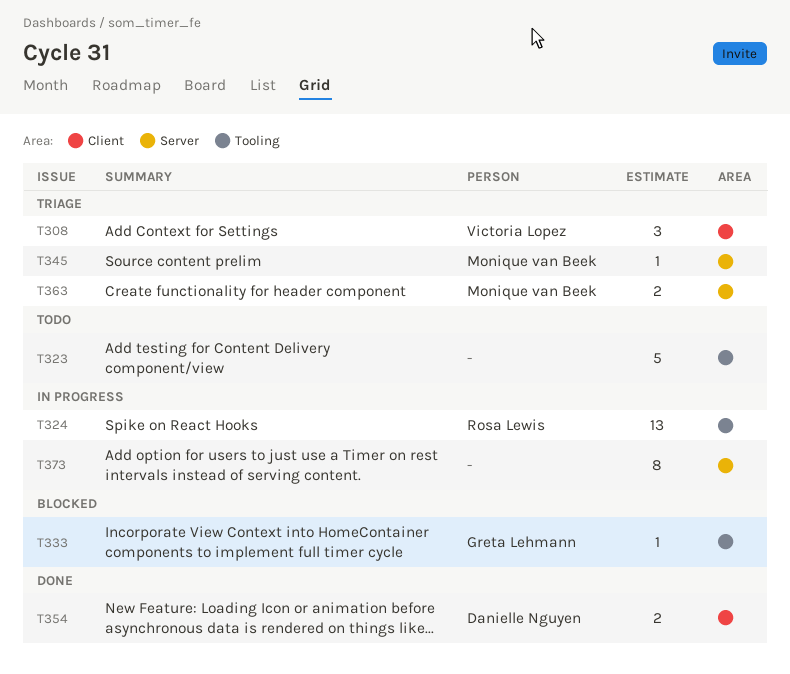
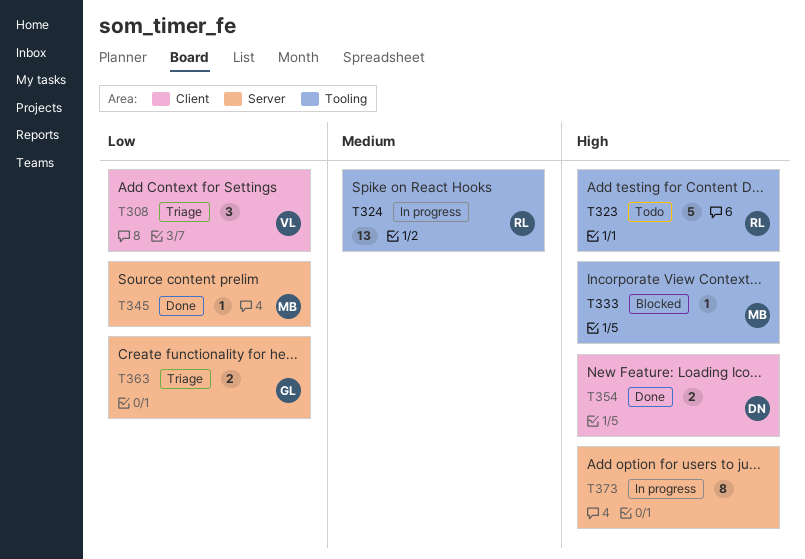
T323, owner: none -> Rosa Lewis
T333, owner: Greta Lehmann -> Monique van Beek
T345, status: Triage -> Done
T363, owner: Monique van Beek -> Greta Lehmann

